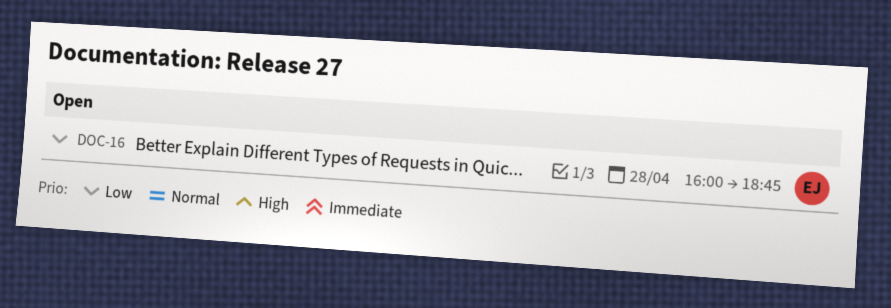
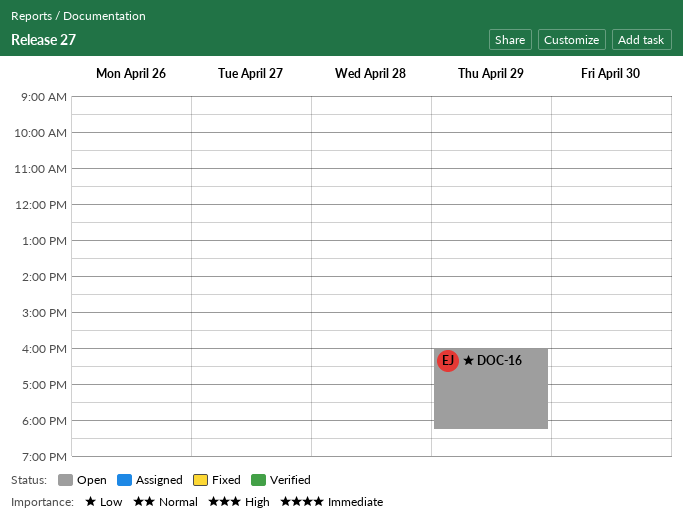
DOC-16, day: Apr 28 -> Apr 29
DOC-16, ends: 18:45 -> 18:15

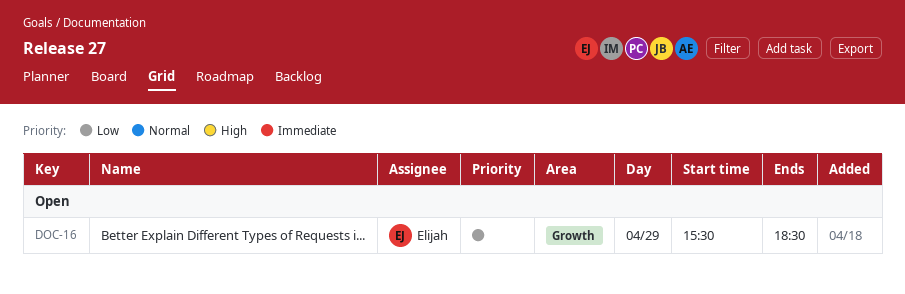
DOC-16, begins: 16:00 -> 15:30
DOC-16, ends: 18:15 -> 18:30

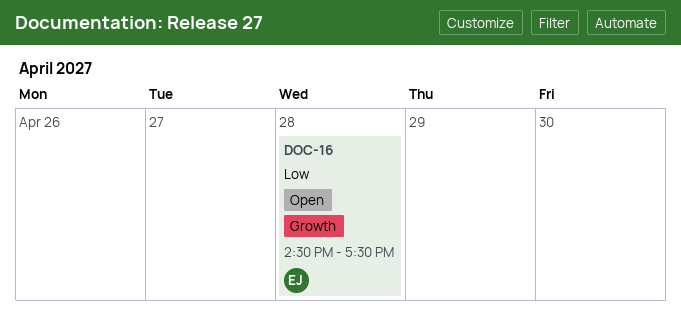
DOC-16, day: Apr 29 -> Apr 28
DOC-16, begins: 15:30 -> 14:30
DOC-16, ends: 18:30 -> 17:30

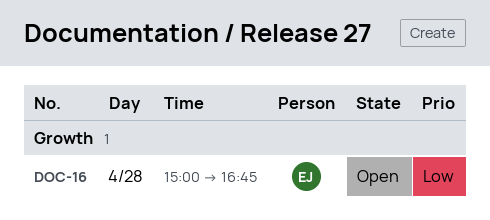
DOC-16, begins: 14:30 -> 15:00
DOC-16, ends: 17:30 -> 16:45

